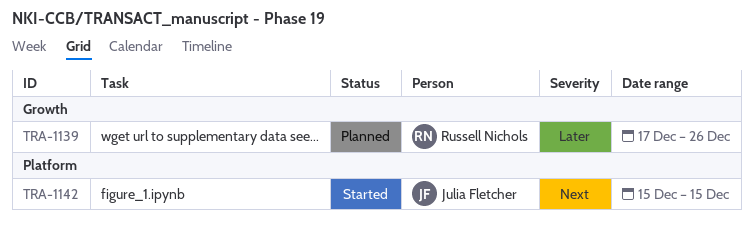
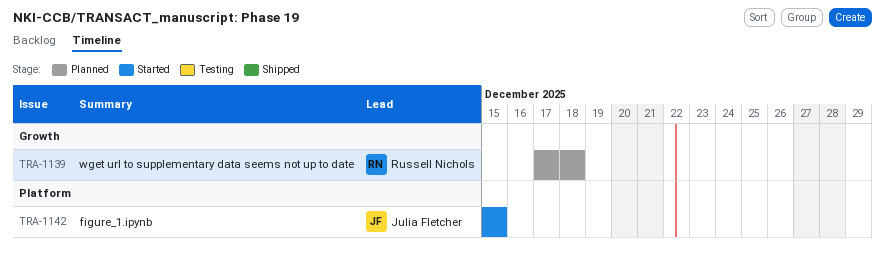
TRA-1139, due: Dec 26 -> Dec 18

